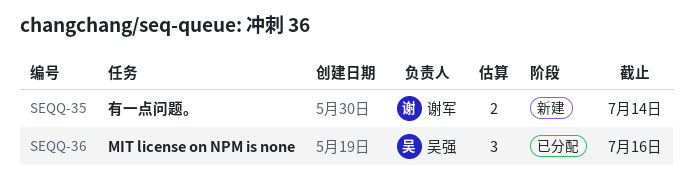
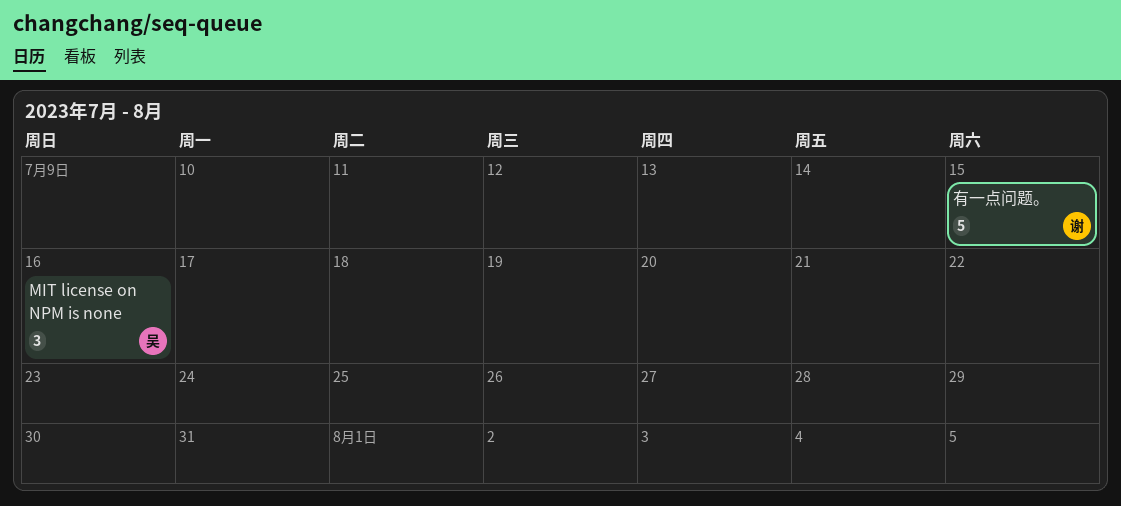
有一点问题。, estimate: 2 -> 5
有一点问题。, due: Jul 14 -> Jul 15

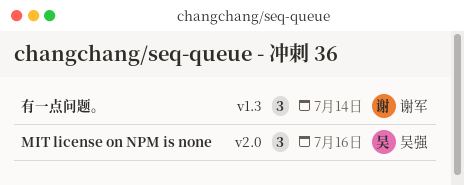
有一点问题。, estimate: 5 -> 3
有一点问题。, due: Jul 15 -> Jul 14

